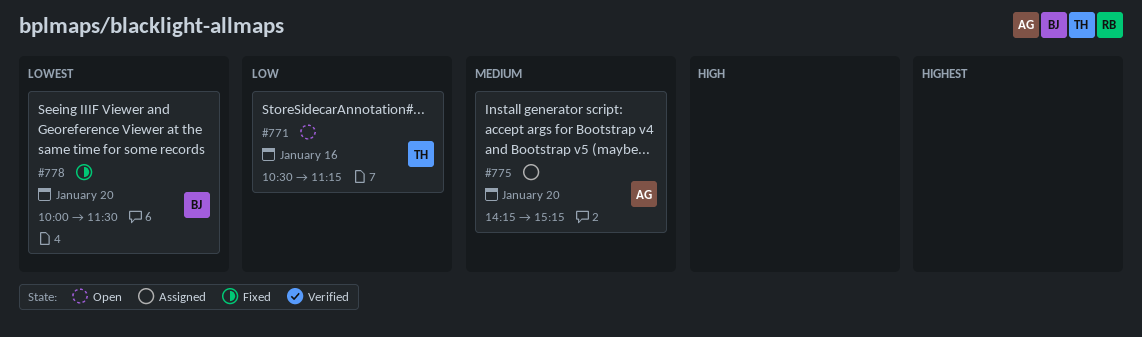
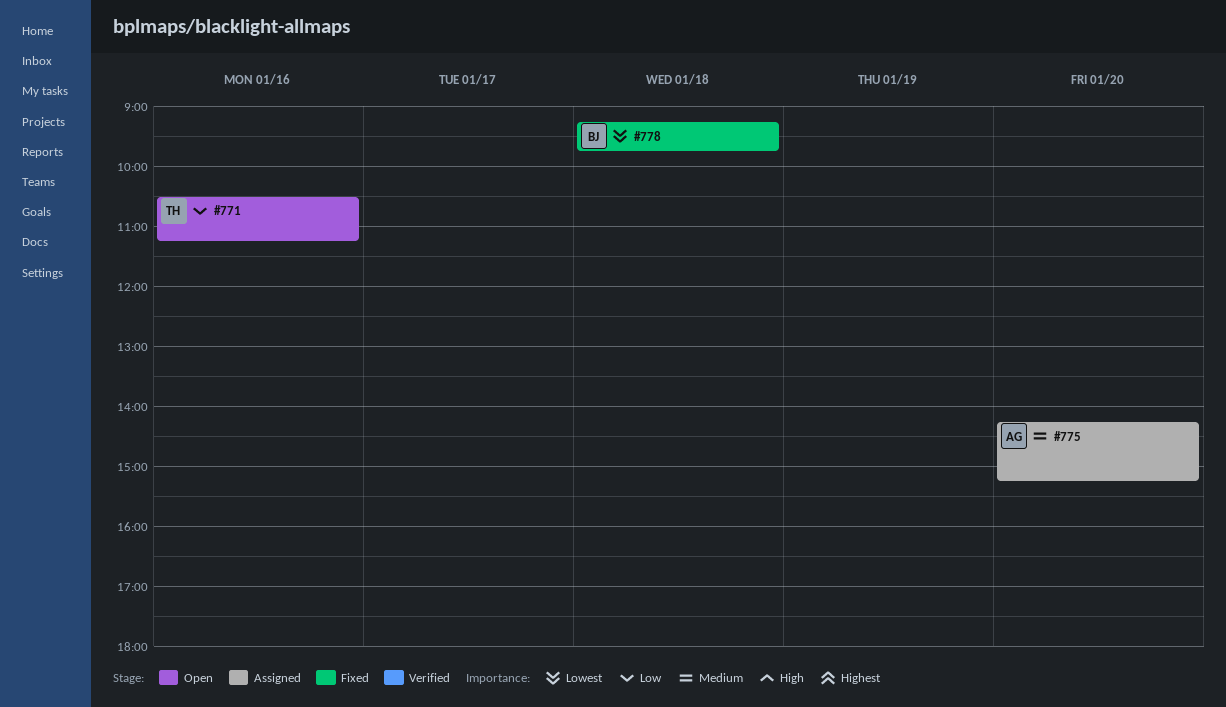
#778, day: Jan 20 -> Jan 18
#778, begins: 10:00 -> 09:15
#778, ends: 11:30 -> 09:45

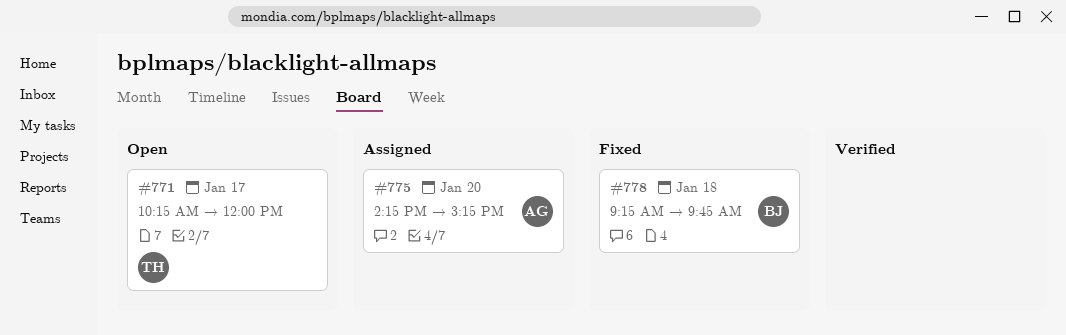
#771, day: Jan 16 -> Jan 17
#771, begins: 10:30 -> 10:15
#771, ends: 11:15 -> 12:00

